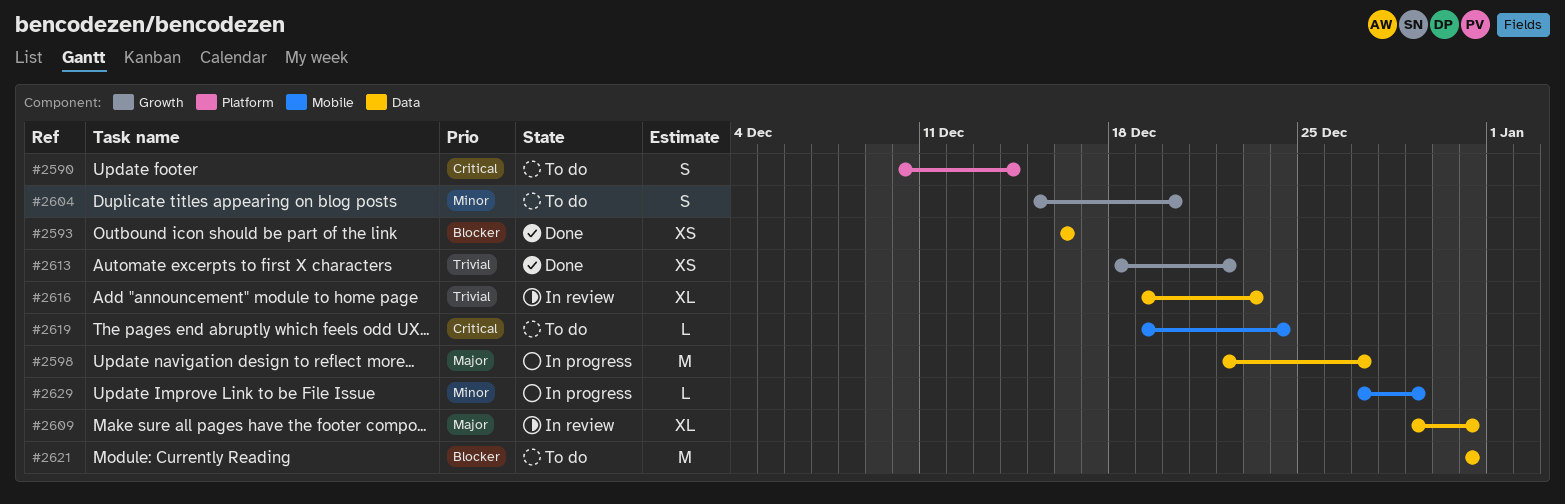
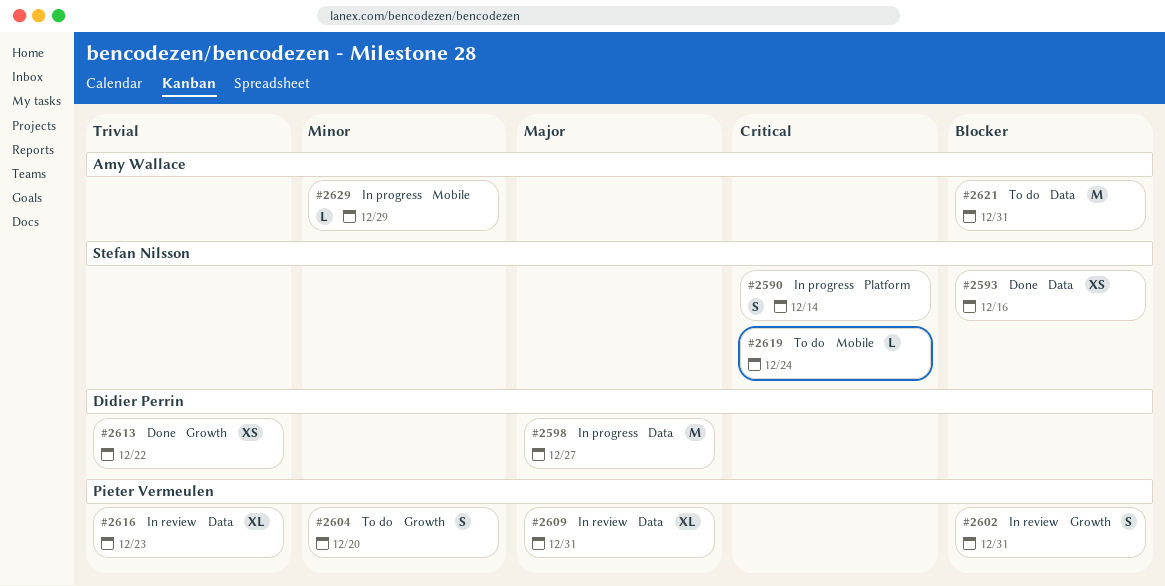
#2590, status: To do -> In progress
#2602: none -> present

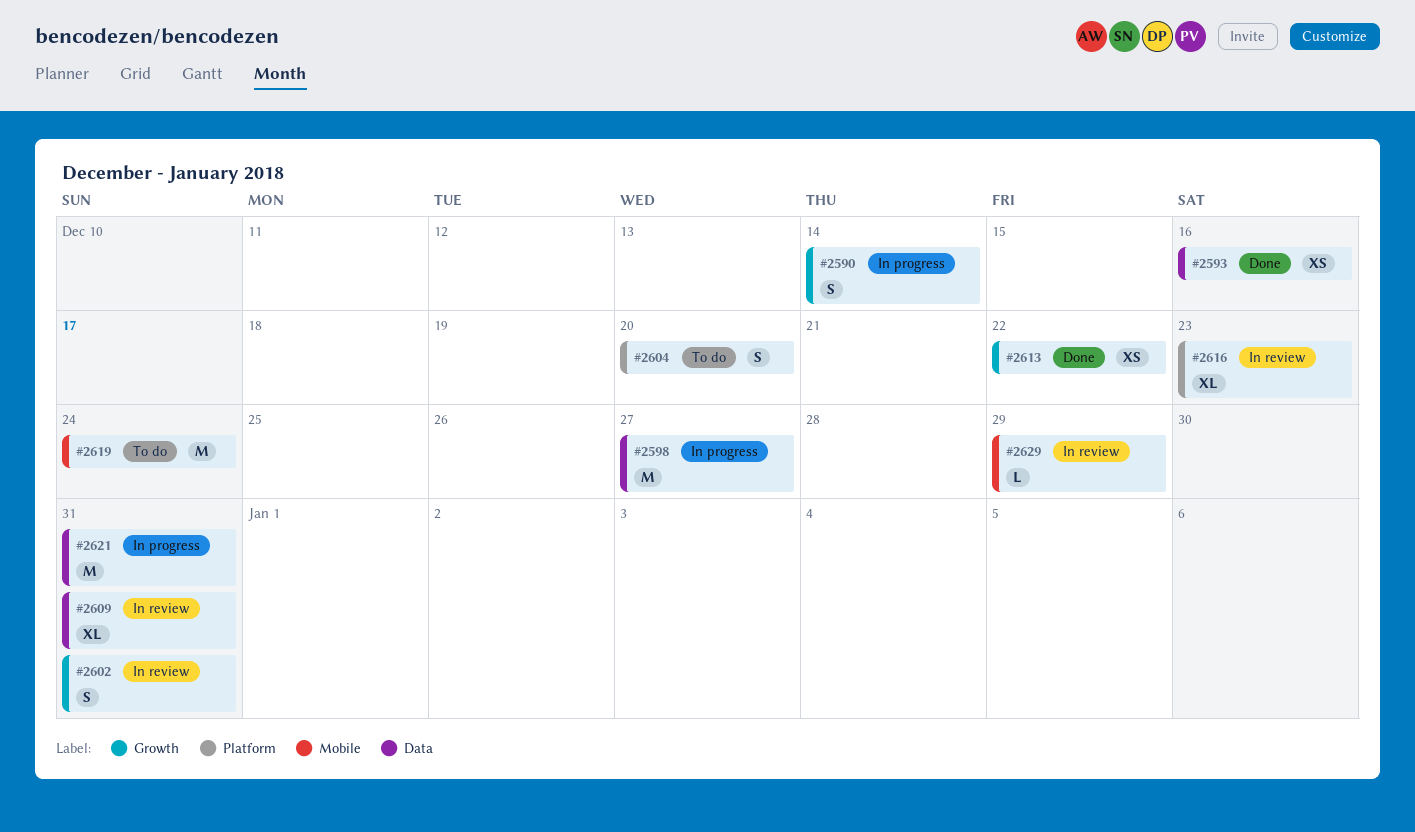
#2590, label: Platform -> Growth
#2604, label: Growth -> Platform
#2616, label: Data -> Platform
#2619, estimate: L -> M
#2621, status: To do -> In progress
#2629, status: In progress -> In review

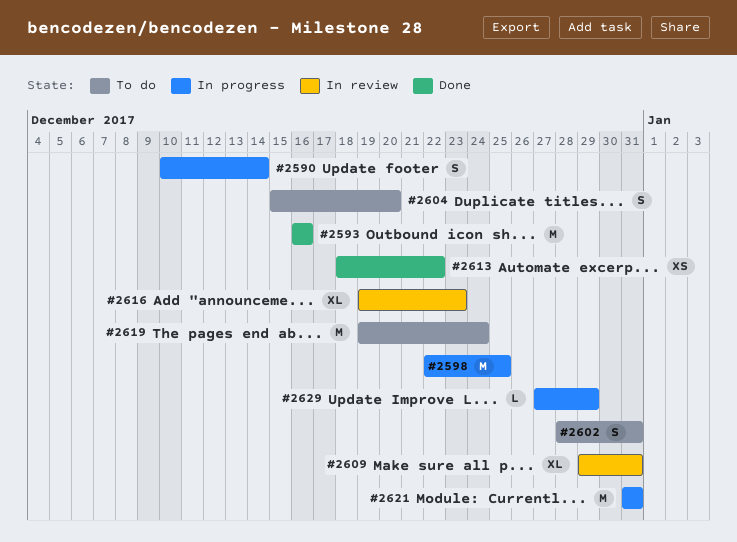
#2593, estimate: XS -> M
#2598, due: Dec 27 -> Dec 25
#2602, status: In review -> To do
#2629, status: In review -> In progress

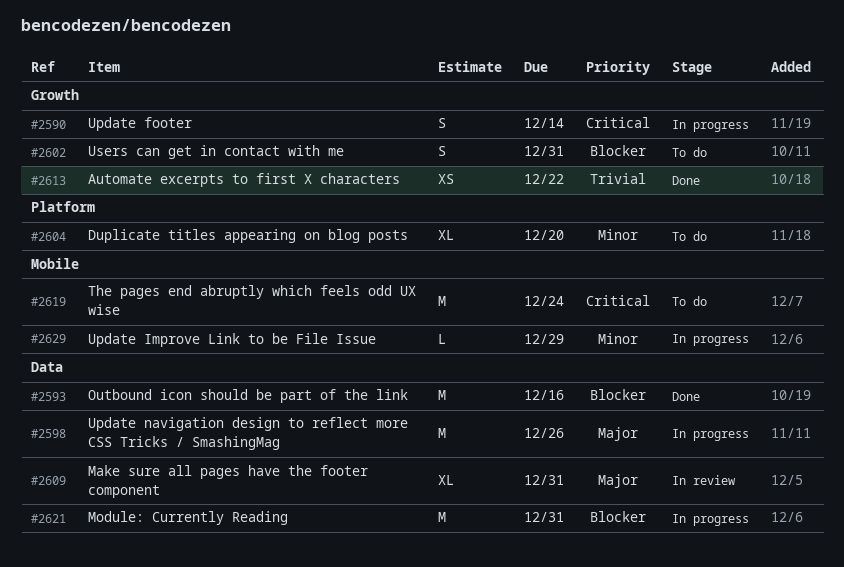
#2598, due: Dec 25 -> Dec 26
#2604, estimate: S -> XL
#2616: present -> none

